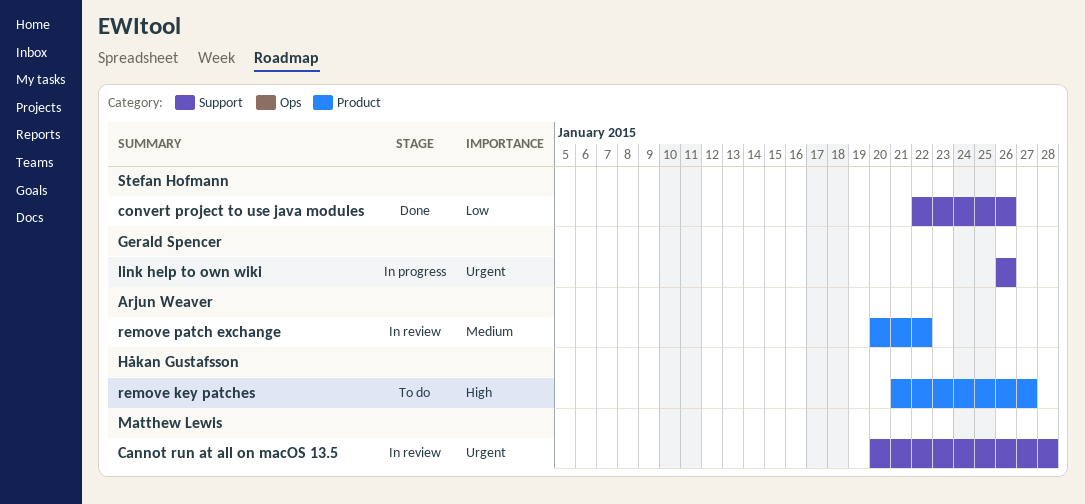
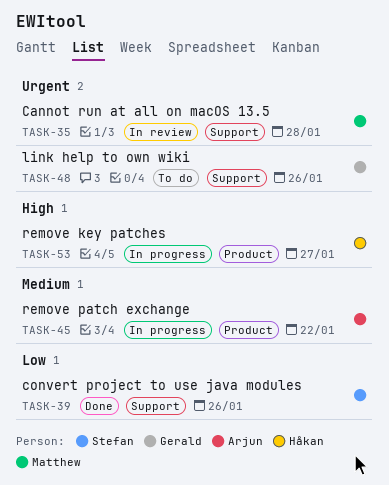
link help to own wiki, status: In progress -> To do
remove key patches, status: To do -> In progress
remove patch exchange, status: In review -> In progress

